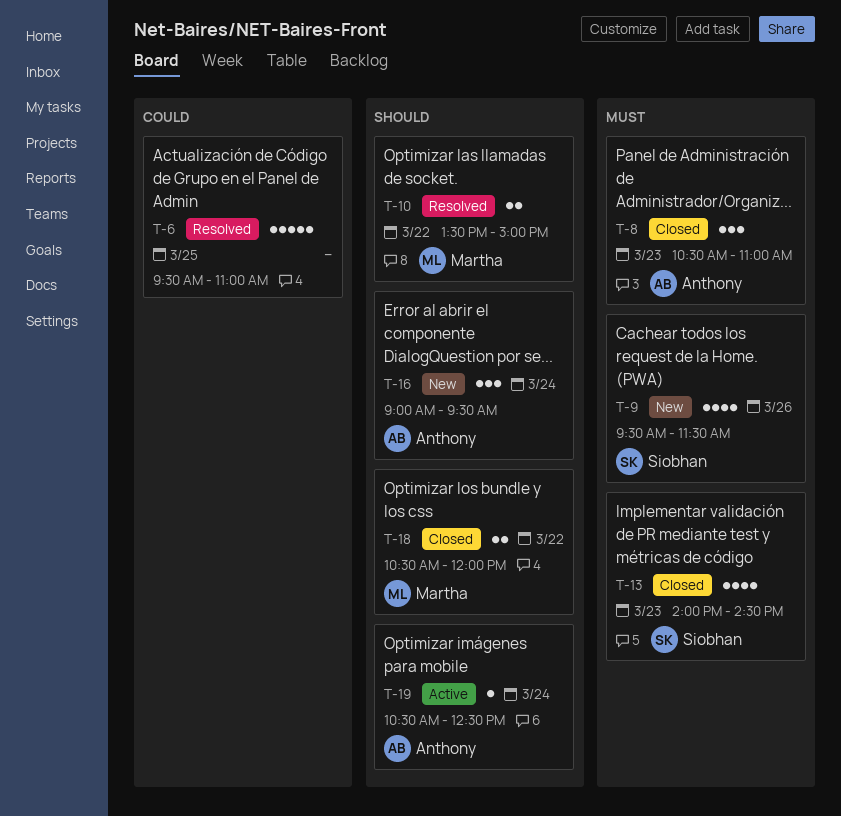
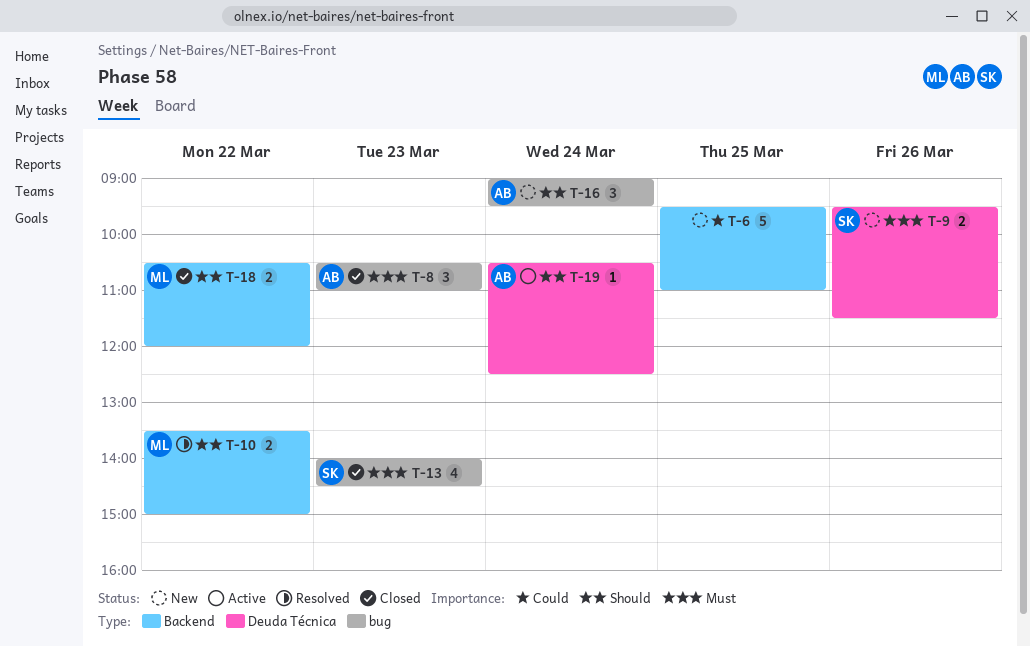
T-6, status: Resolved -> New
T-9, estimate: 4 -> 2

